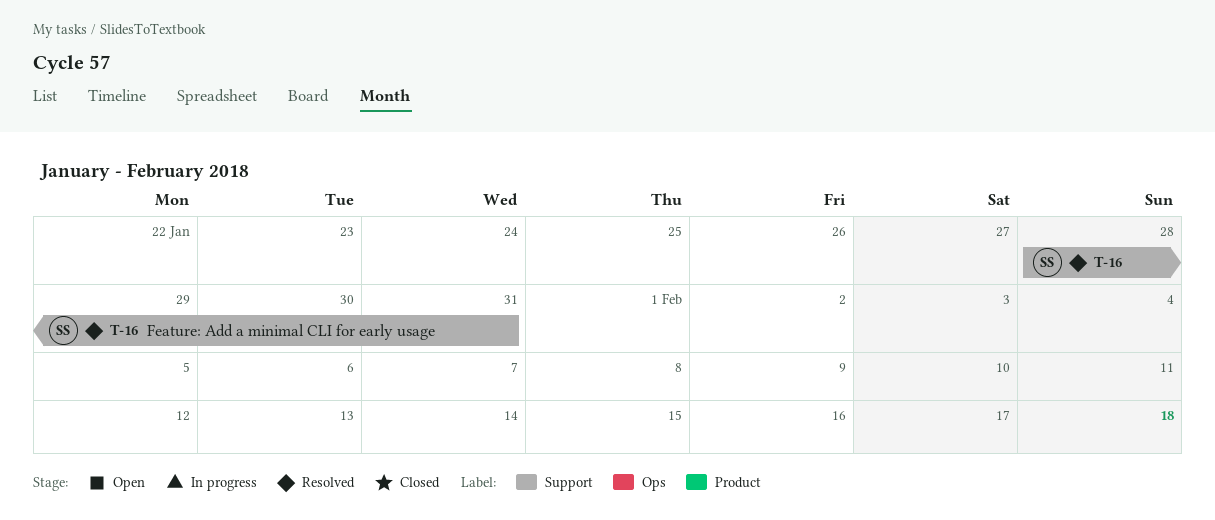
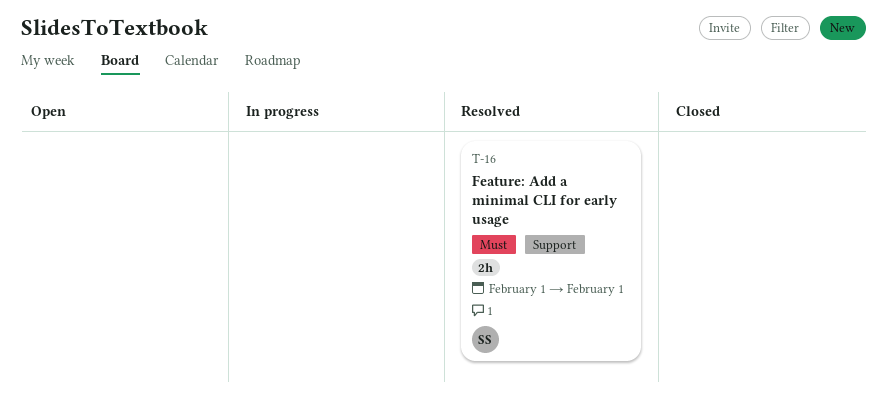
T-16, start: Jan 28 -> Feb 1
T-16, due: Jan 31 -> Feb 1

